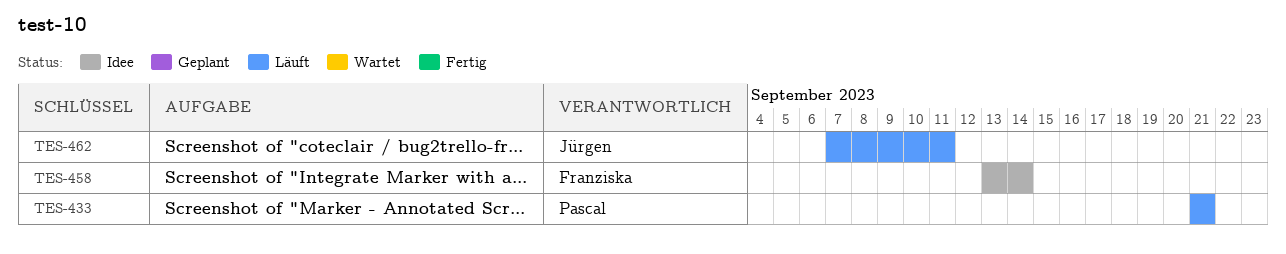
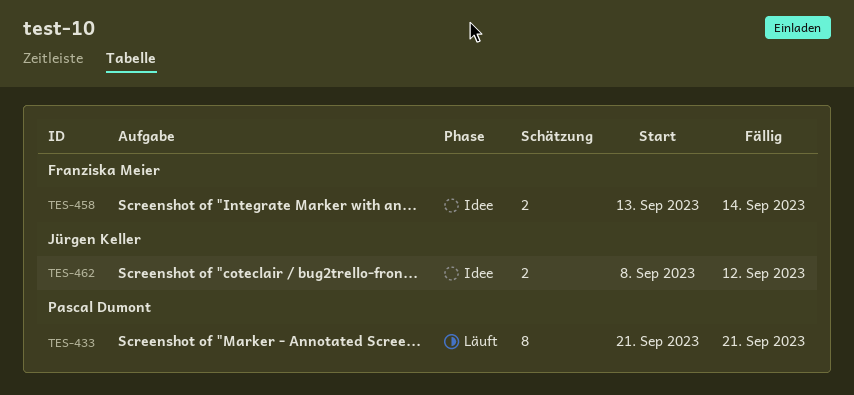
TES-462, status: Läuft -> Idee
TES-462, start: Sep 7 -> Sep 8
TES-462, due: Sep 11 -> Sep 12

